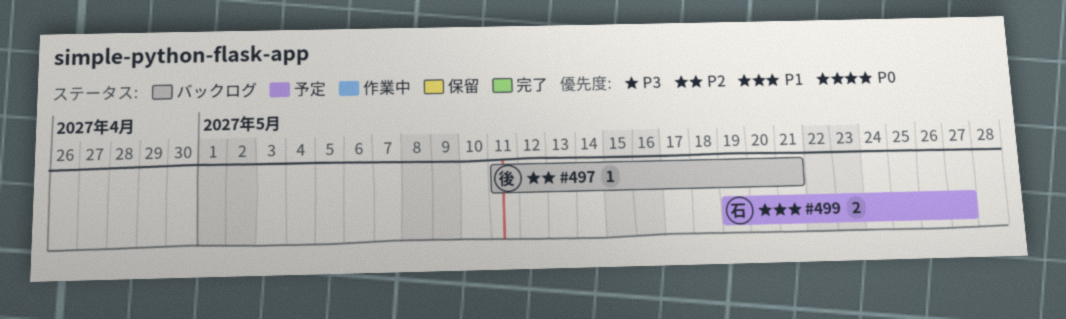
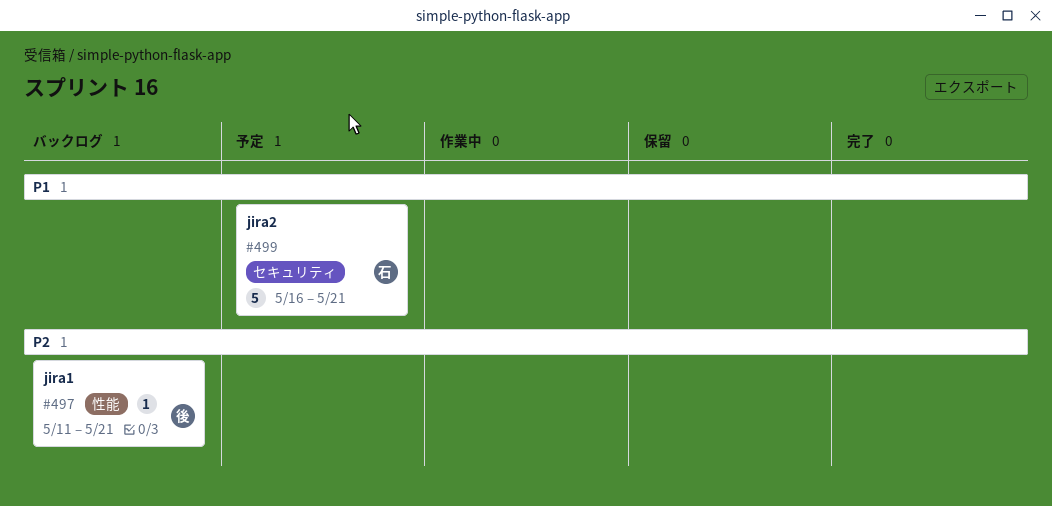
#499, estimate: 2 -> 5
#499, start: May 19 -> May 16
#499, due: May 27 -> May 21

